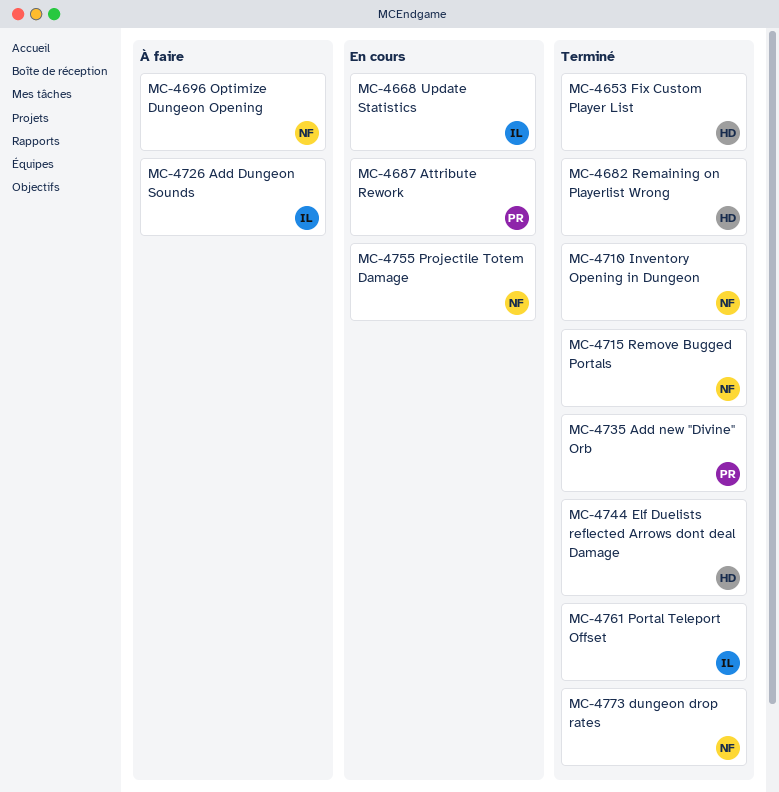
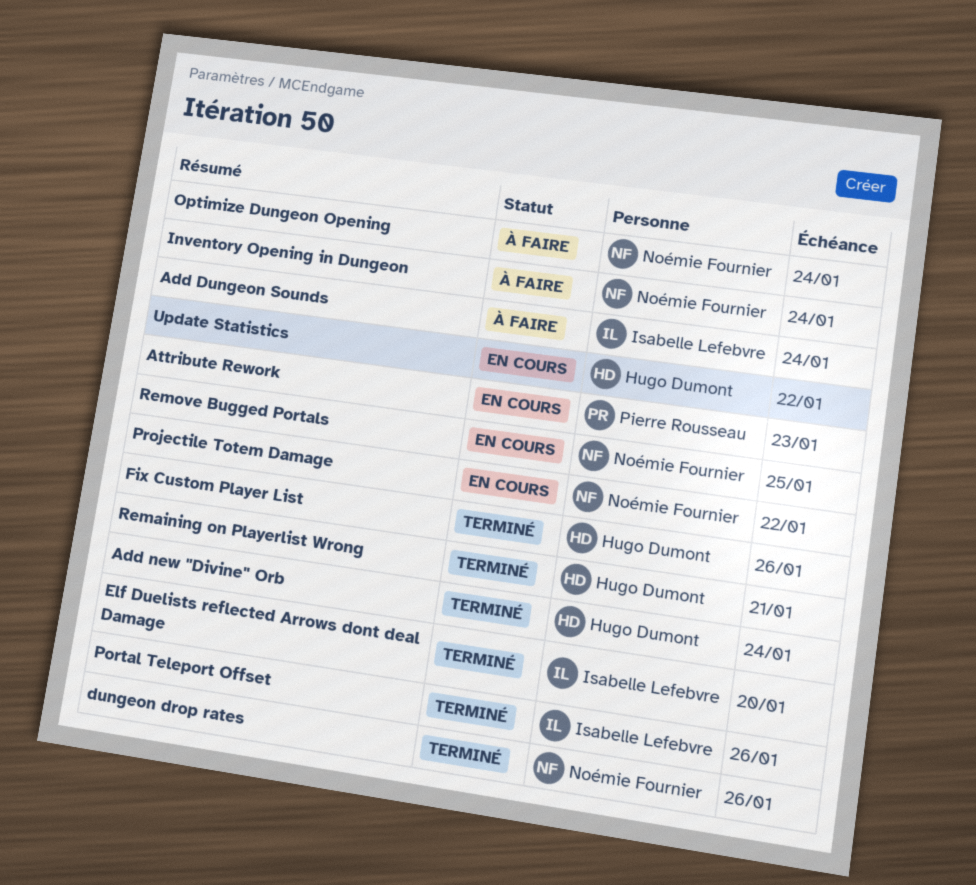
Add new "Divine" Orb, owner: Pierre Rousseau -> Hugo Dumont
Elf Duelists reflected Arrows dont deal Damage, owner: Hugo Dumont -> Isabelle Lefebvre
Inventory Opening in Dungeon, status: Terminé -> À faire
Remove Bugged Portals, status: Terminé -> En cours
Update Statistics, owner: Isabelle Lefebvre -> Hugo Dumont

